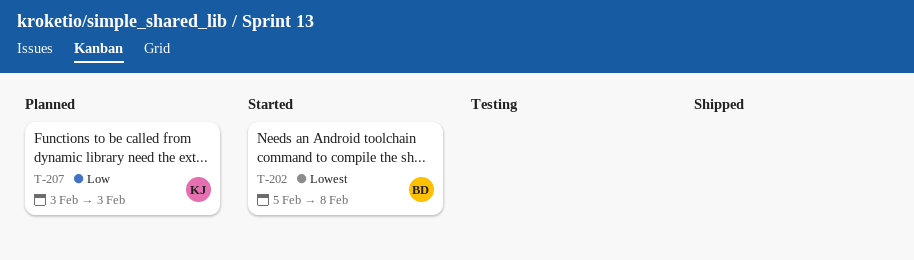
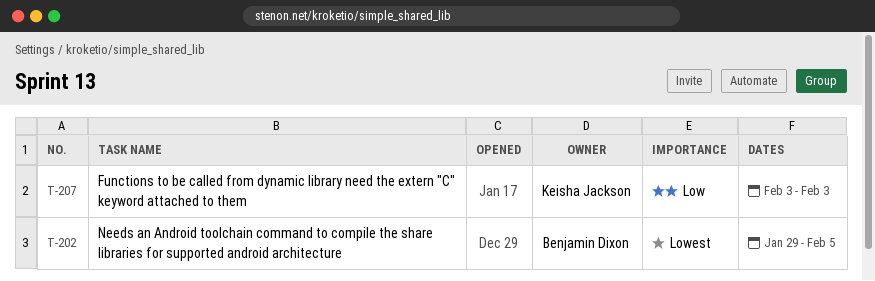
T-202, start: Feb 5 -> Jan 29
T-202, due: Feb 8 -> Feb 5

